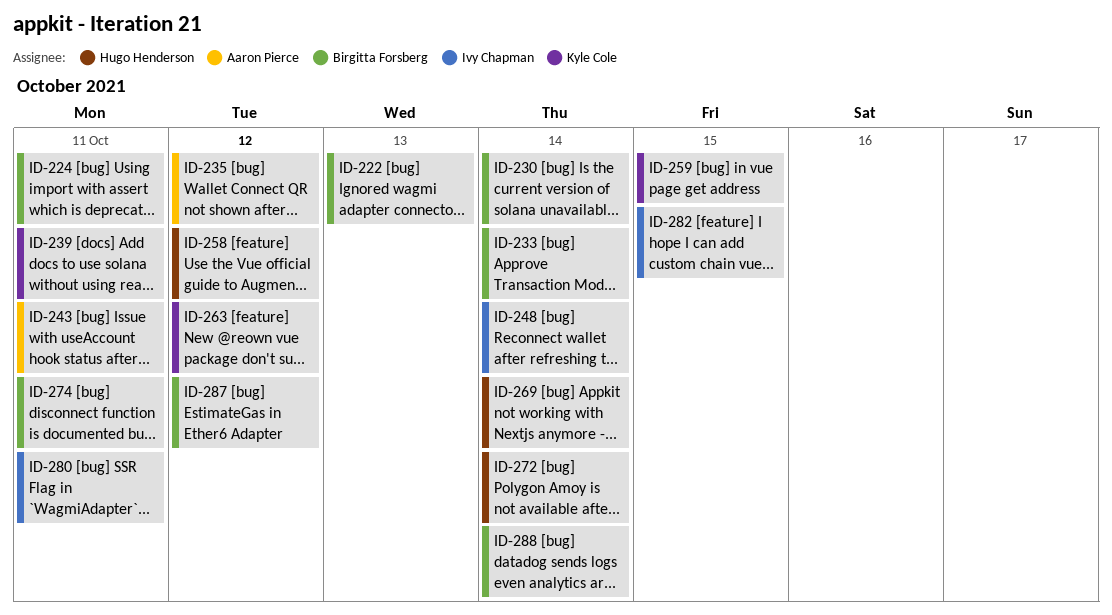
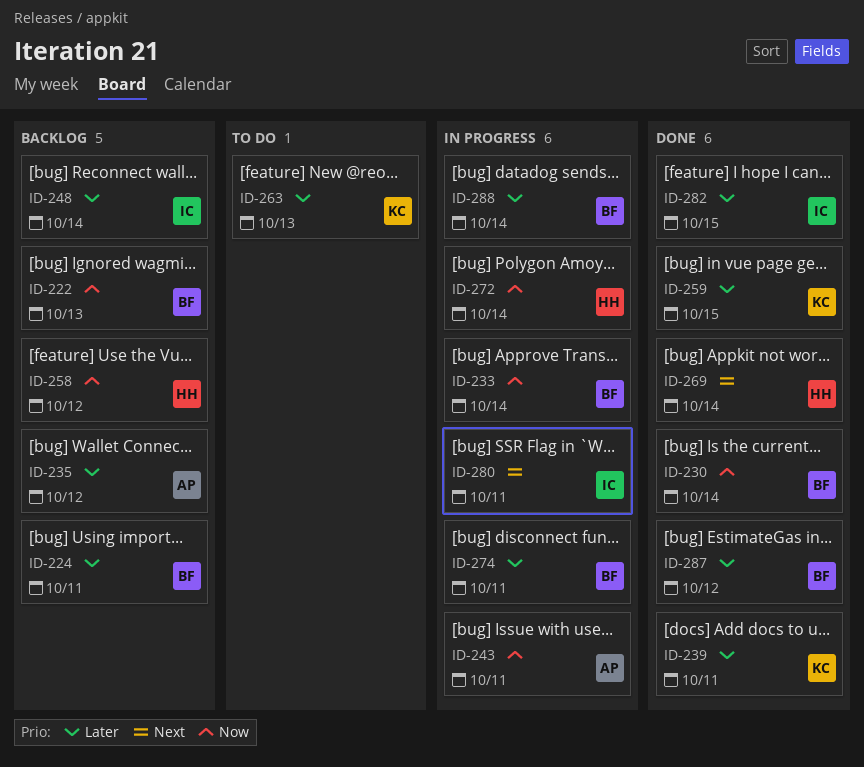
ID-263, due: Oct 12 -> Oct 13

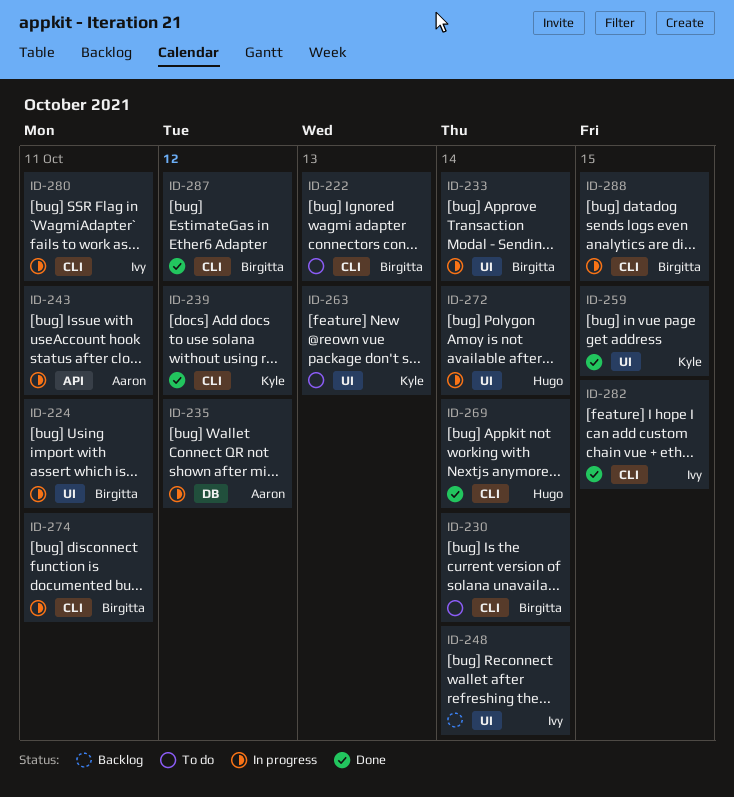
ID-222, status: Backlog -> To do
ID-224, status: Backlog -> In progress
ID-230, status: Done -> To do
ID-235, status: Backlog -> In progress
ID-239, due: Oct 11 -> Oct 12
ID-258: present -> none
ID-288, due: Oct 14 -> Oct 15

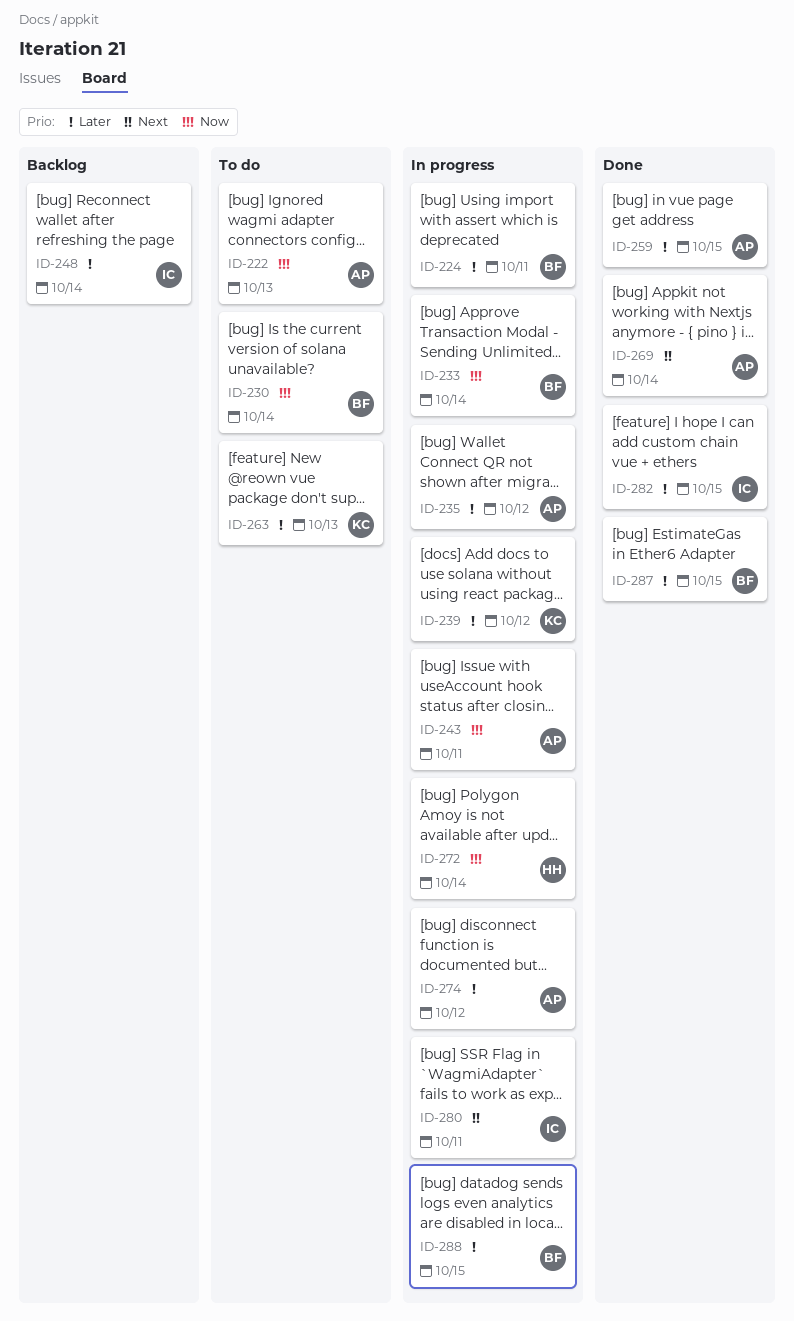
ID-222, owner: Birgitta -> Aaron
ID-239, status: Done -> In progress
ID-259, owner: Kyle -> Aaron
ID-269, owner: Hugo -> Aaron
ID-274, owner: Birgitta -> Aaron
ID-274, due: Oct 11 -> Oct 12
ID-287, due: Oct 12 -> Oct 15

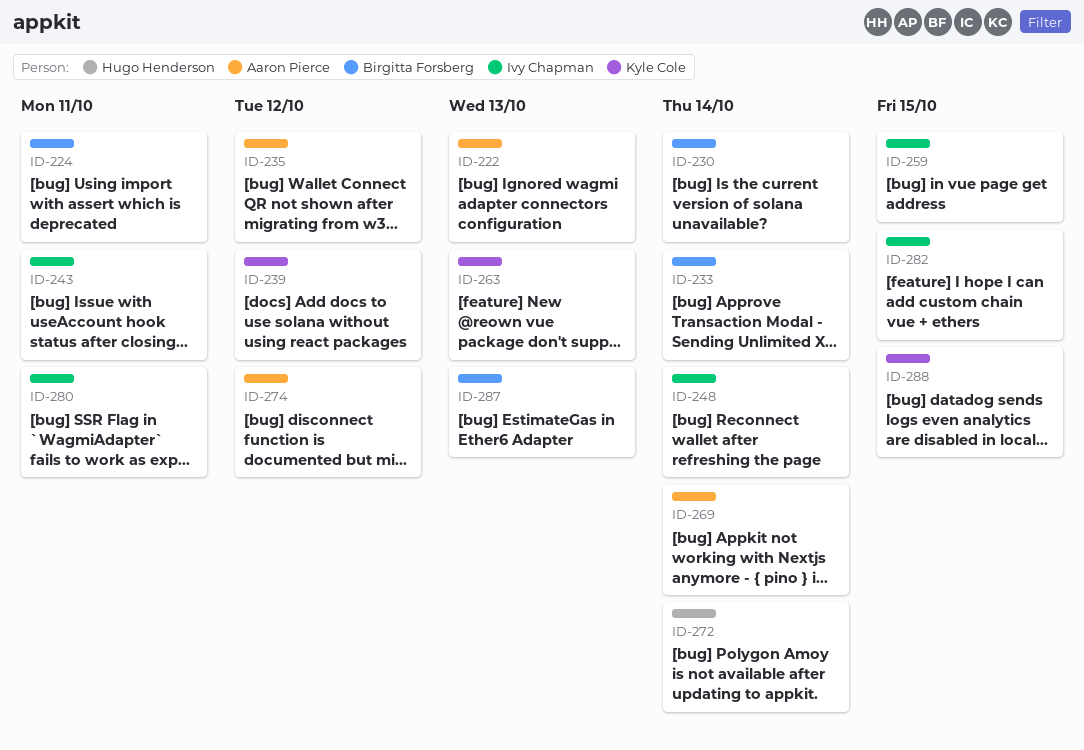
ID-243, owner: Aaron Pierce -> Ivy Chapman
ID-259, owner: Aaron Pierce -> Ivy Chapman
ID-287, due: Oct 15 -> Oct 13
ID-288, owner: Birgitta Forsberg -> Kyle Cole

